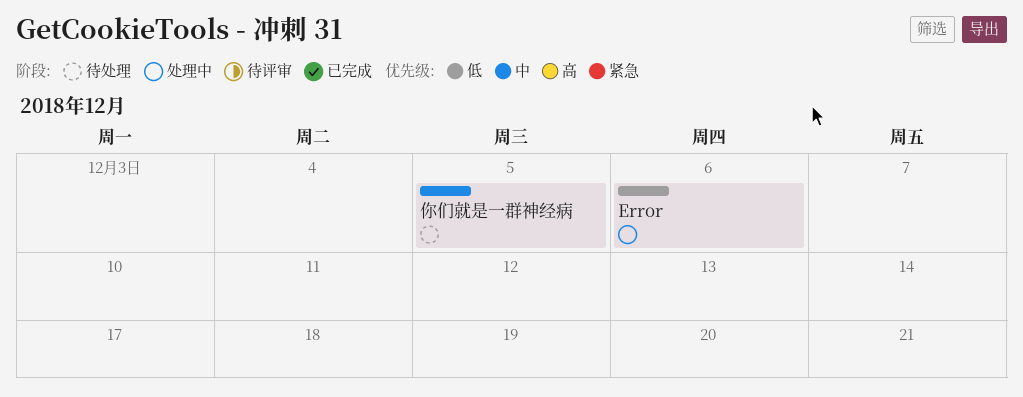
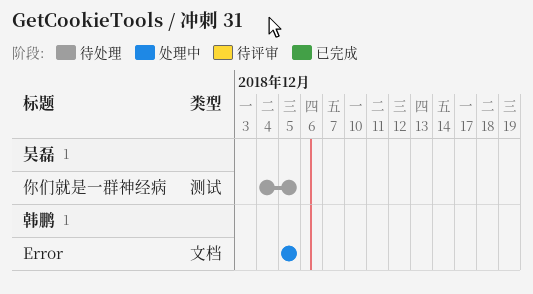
Error, due: Dec 6 -> Dec 5

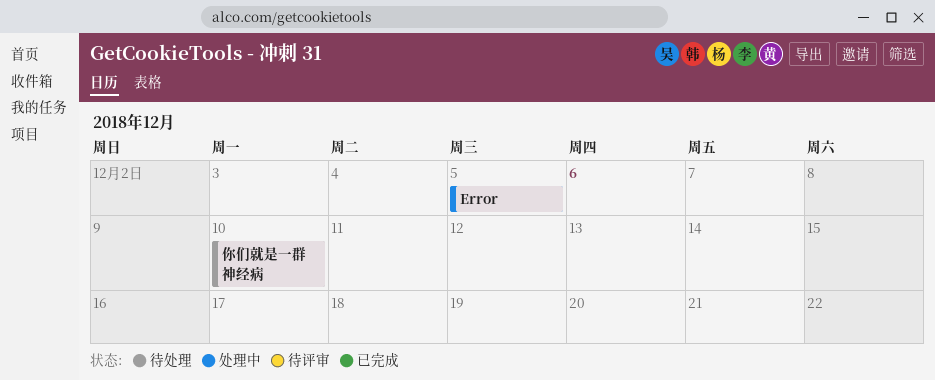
你们就是一群神经病, due: Dec 5 -> Dec 10

